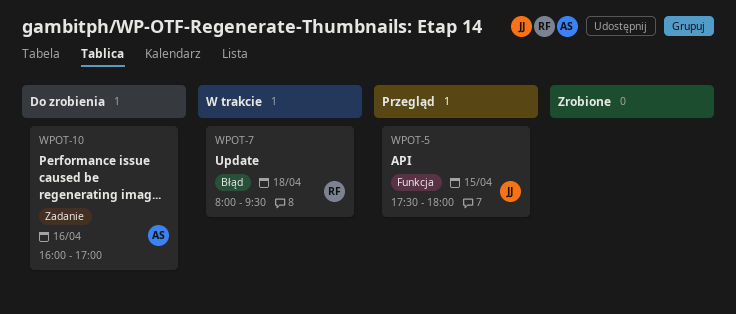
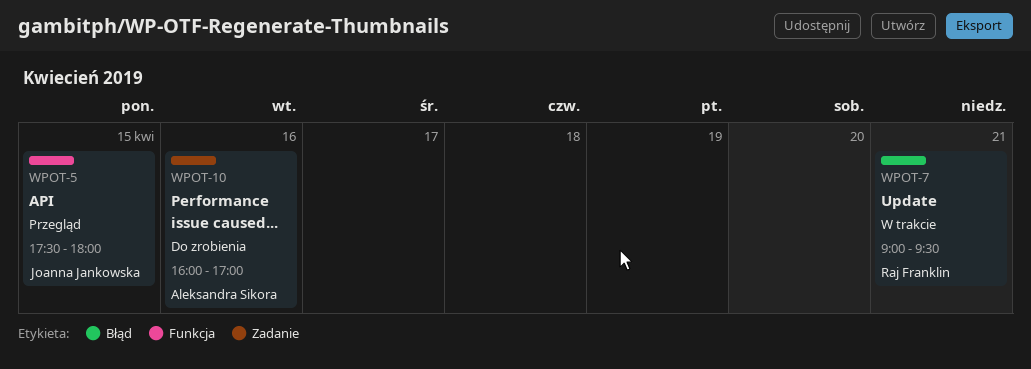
WPOT-7, day: Apr 18 -> Apr 21
WPOT-7, begins: 08:00 -> 09:00

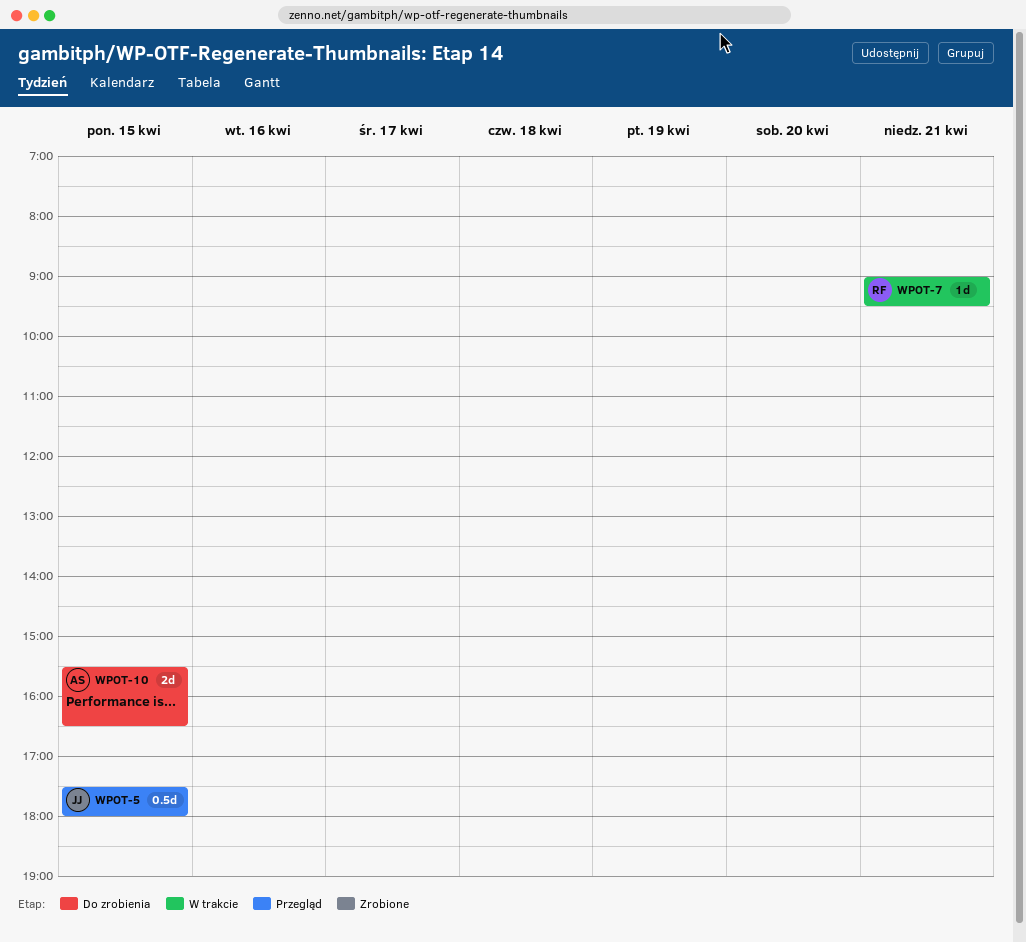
WPOT-10, day: Apr 16 -> Apr 15
WPOT-10, begins: 16:00 -> 15:30
WPOT-10, ends: 17:00 -> 16:30

